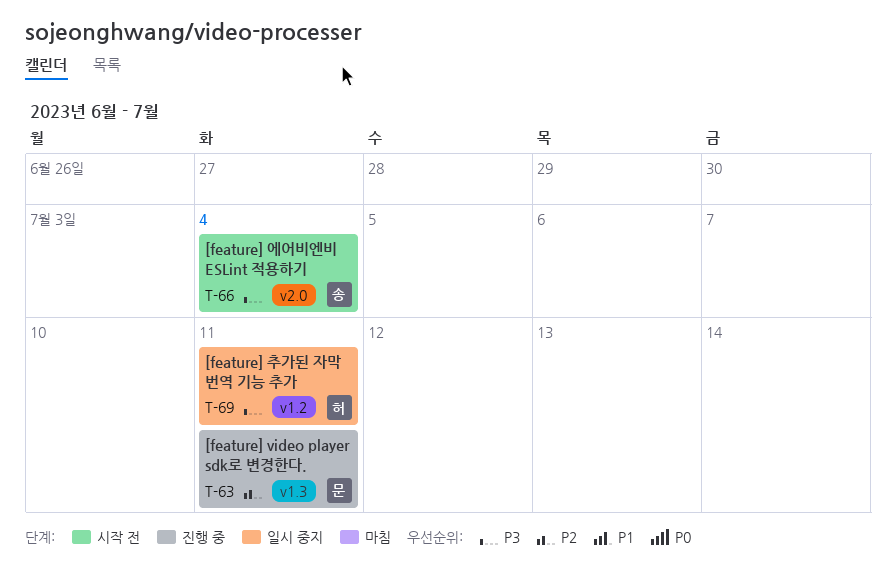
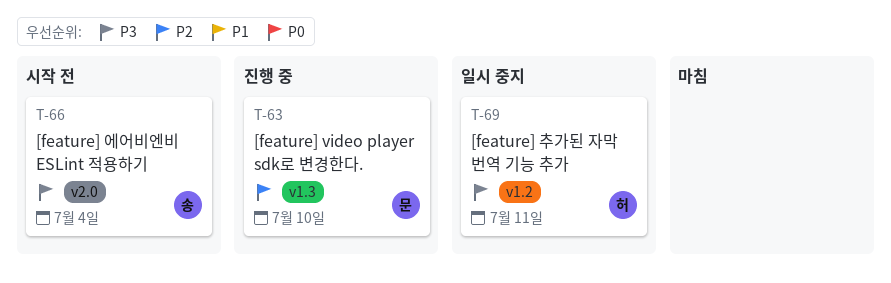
T-63, due: Jul 11 -> Jul 10

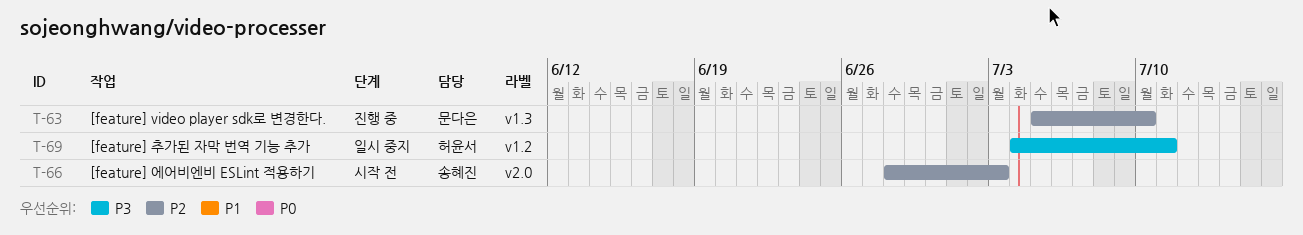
T-66, priority: P3 -> P2
T-66, due: Jul 4 -> Jul 3

